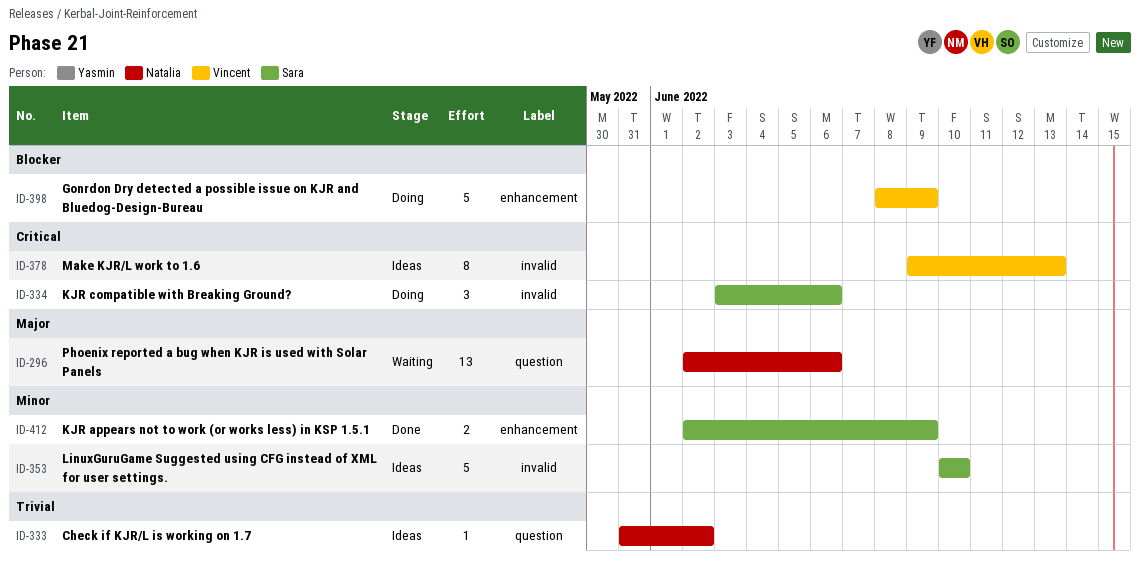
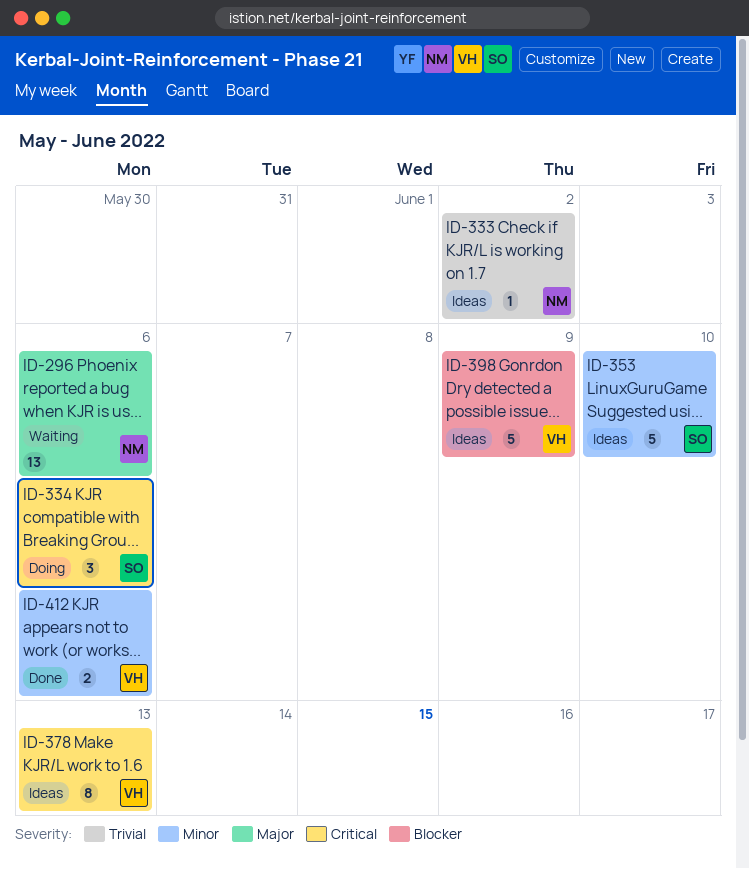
ID-398, status: Doing -> Ideas
ID-412, owner: Sara -> Vincent
ID-412, due: Jun 9 -> Jun 6

